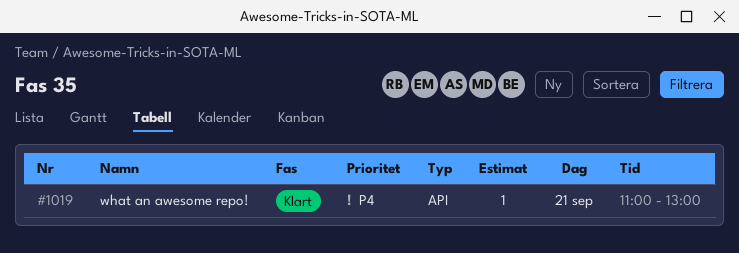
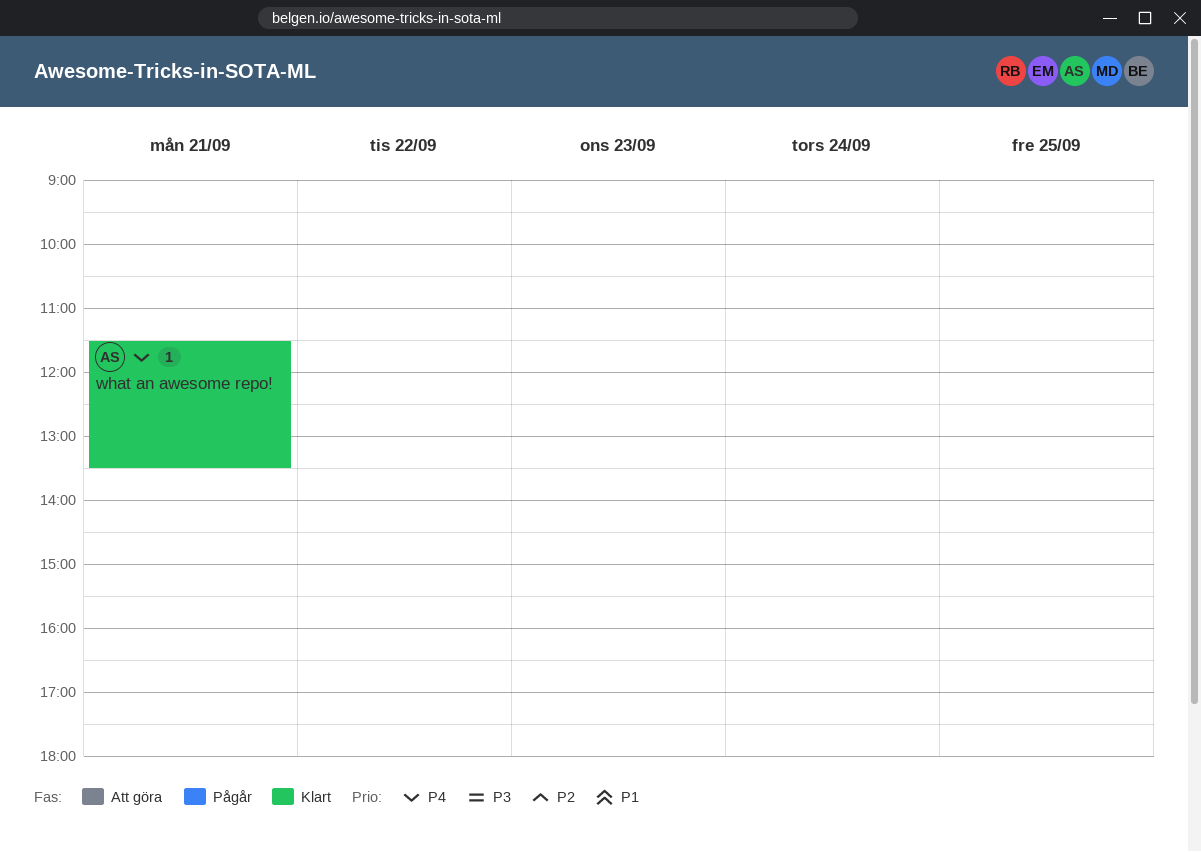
what an awesome repo!, begins: 11:00 -> 11:30
what an awesome repo!, ends: 13:00 -> 13:30

